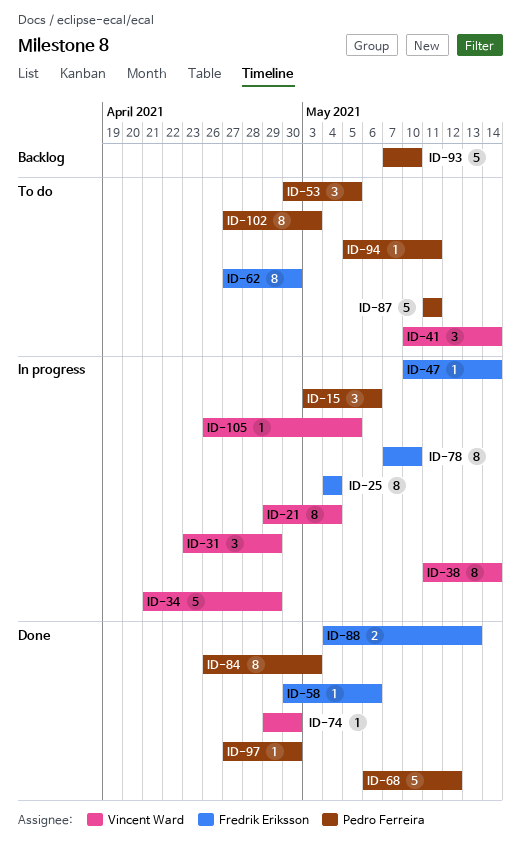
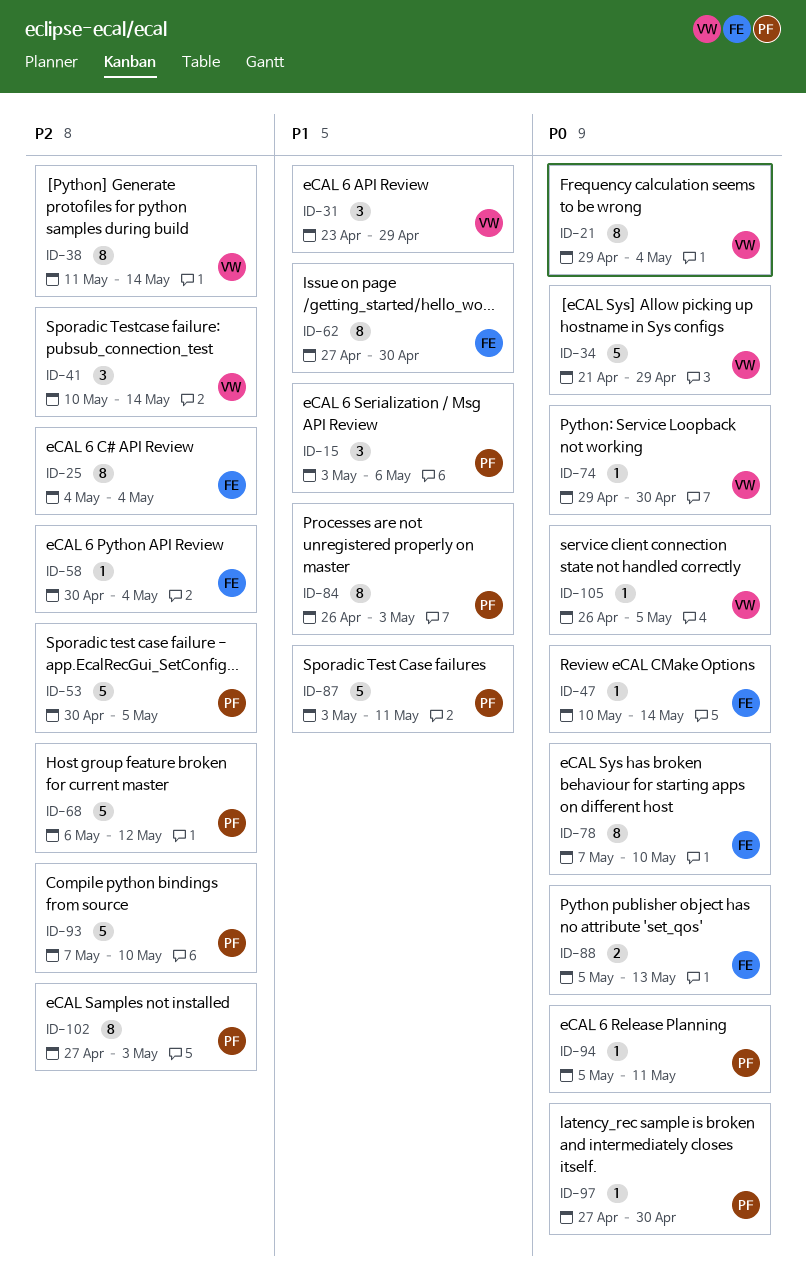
ID-53, estimate: 3 -> 5
ID-58, due: May 6 -> May 4
ID-87, start: May 11 -> May 3
ID-88, start: May 4 -> May 5

